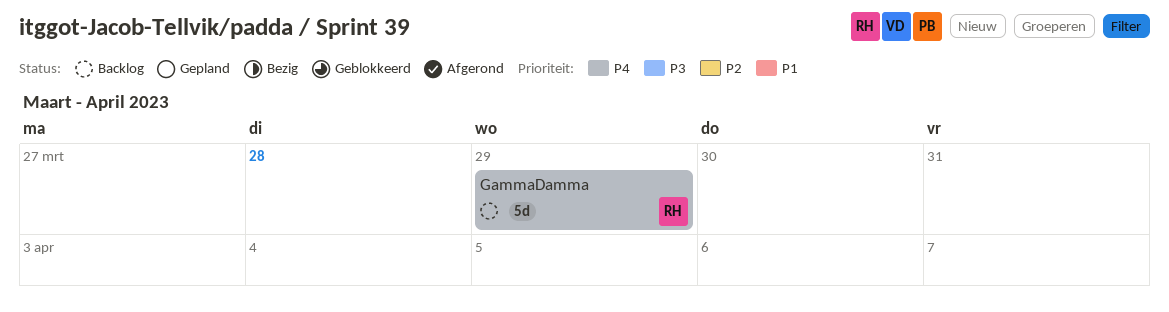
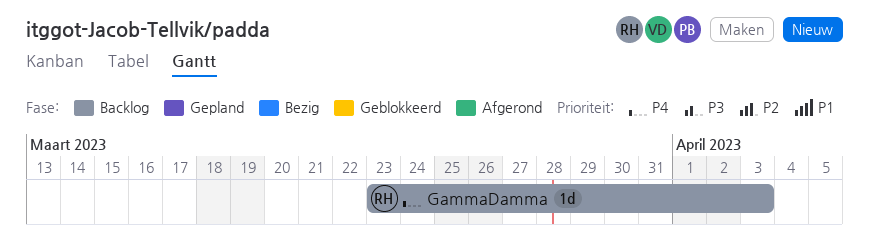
GammaDamma, estimate: 5d -> 1d
GammaDamma, due: Mar 29 -> Apr 3

